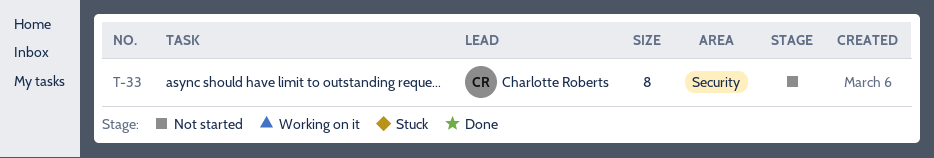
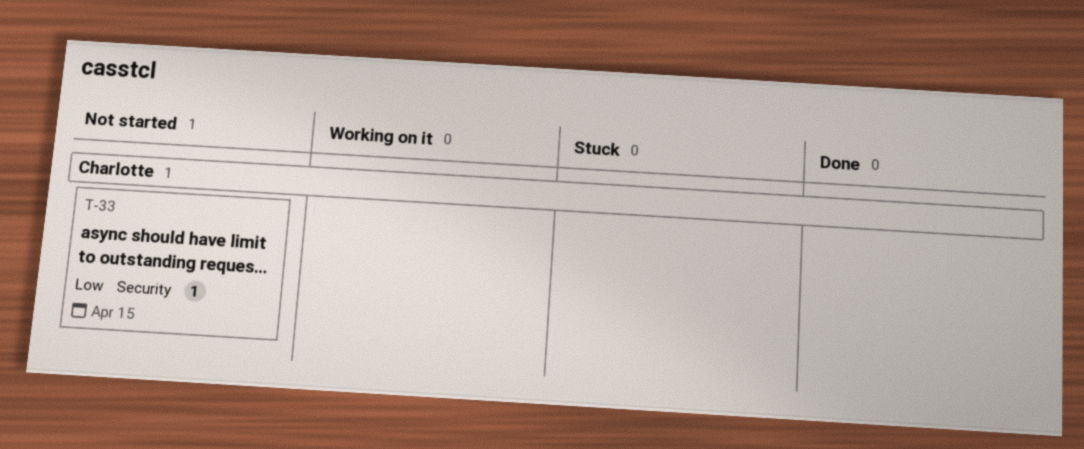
T-33, estimate: 8 -> 1

